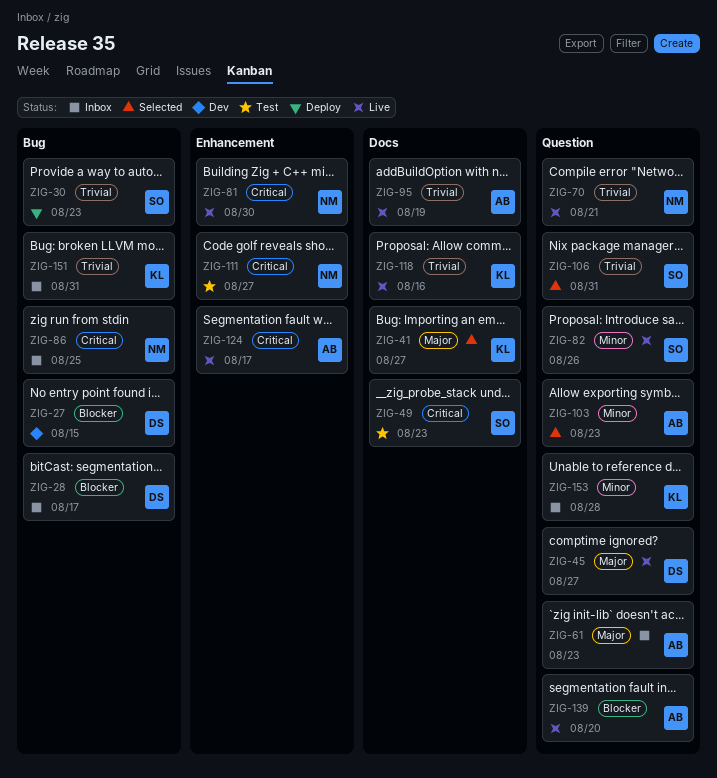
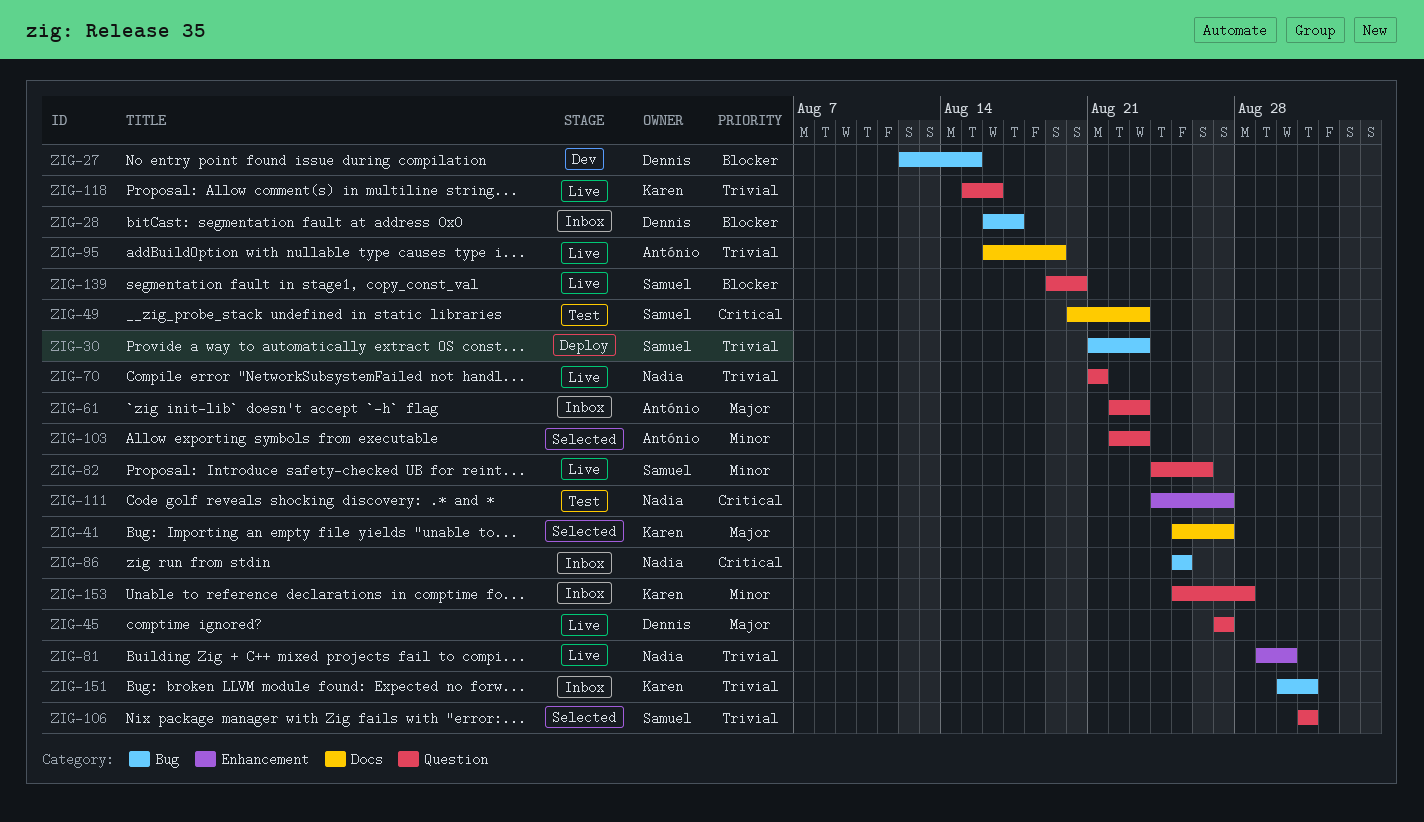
ZIG-81, priority: Critical -> Trivial
ZIG-118, label: Docs -> Question
ZIG-124: present -> none
ZIG-139, owner: António -> Samuel

